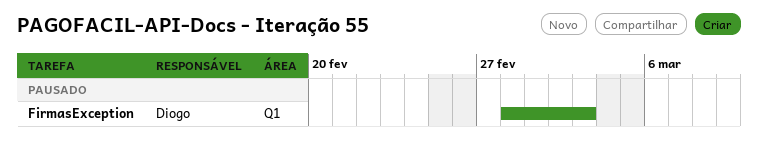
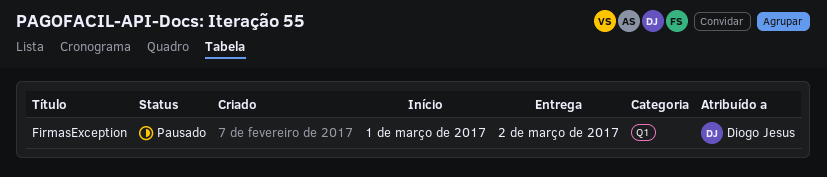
FirmasException, start: Feb 28 -> Mar 1
FirmasException, due: Mar 3 -> Mar 2

